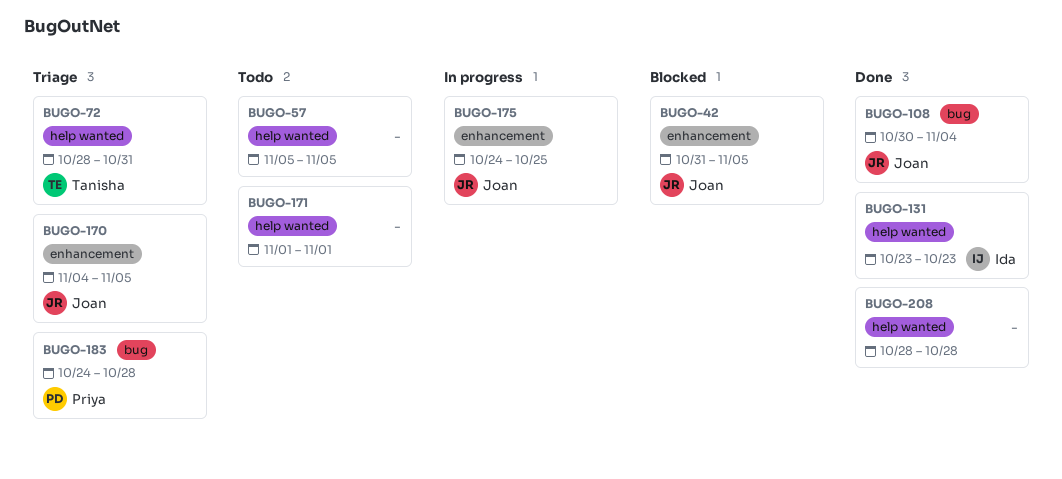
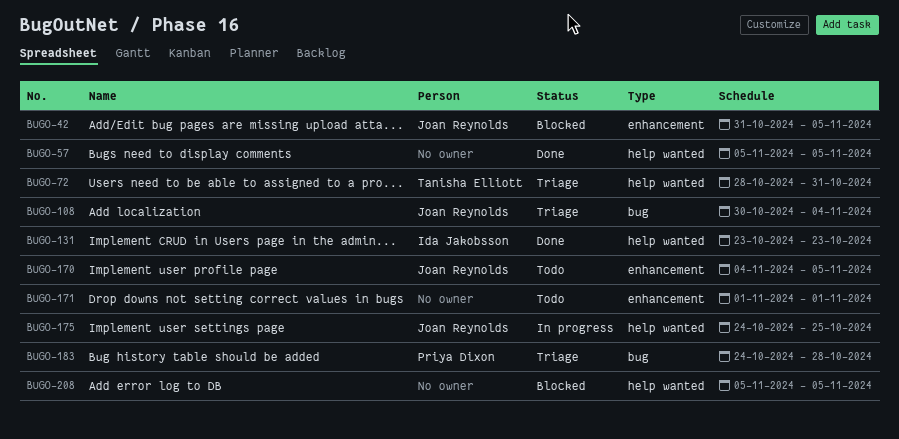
BUGO-57, status: Todo -> Done
BUGO-108, status: Done -> Triage
BUGO-170, status: Triage -> Todo
BUGO-171, label: help wanted -> enhancement
BUGO-175, label: enhancement -> help wanted
BUGO-208, status: Done -> Blocked
BUGO-208, start: Oct 28 -> Nov 5
BUGO-208, due: Oct 28 -> Nov 5

